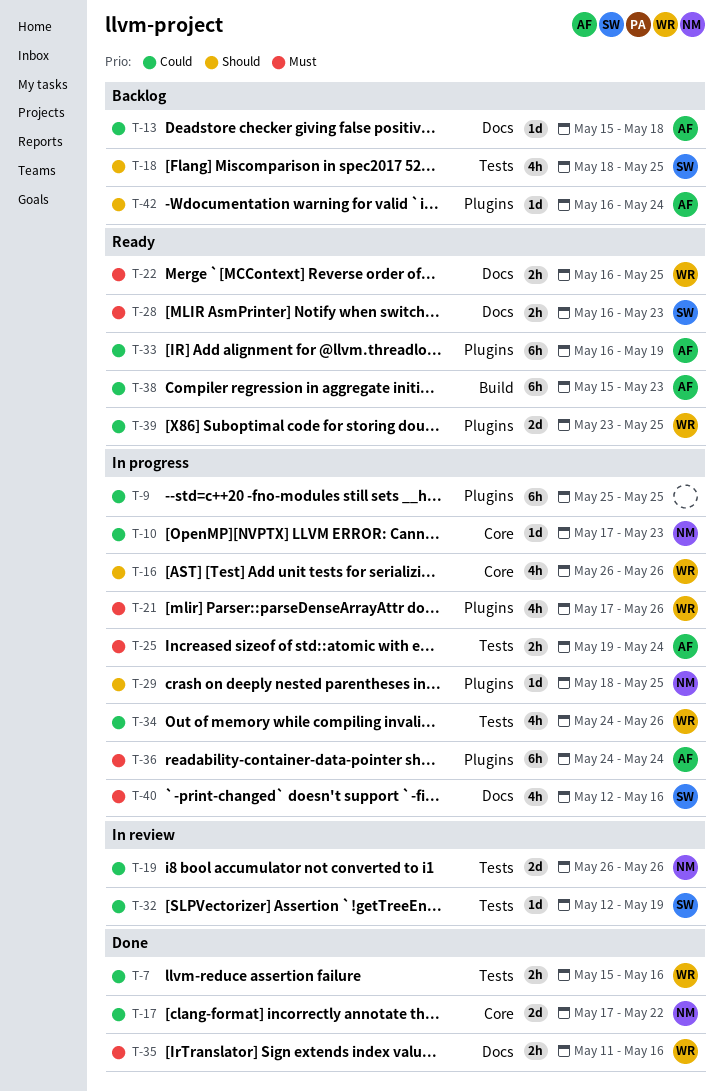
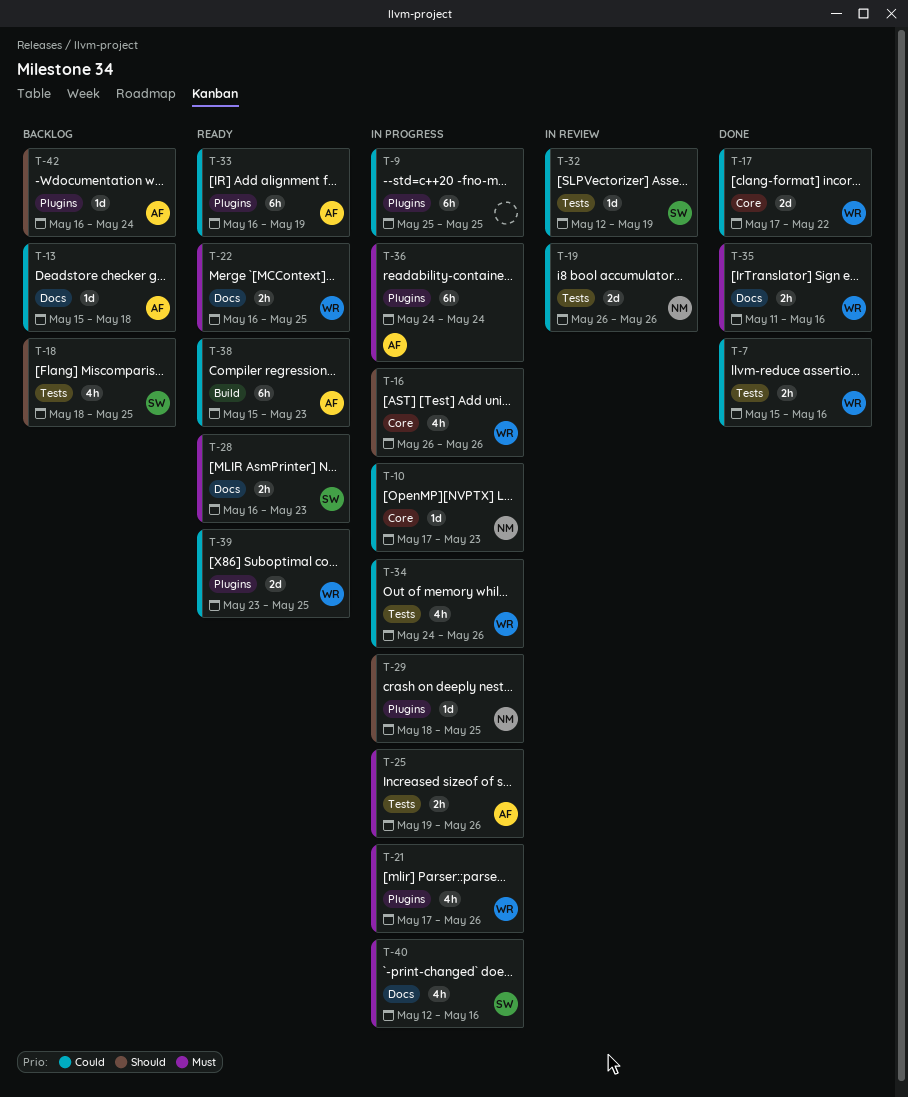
T-17, owner: NM -> WR
T-25, due: May 24 -> May 26

